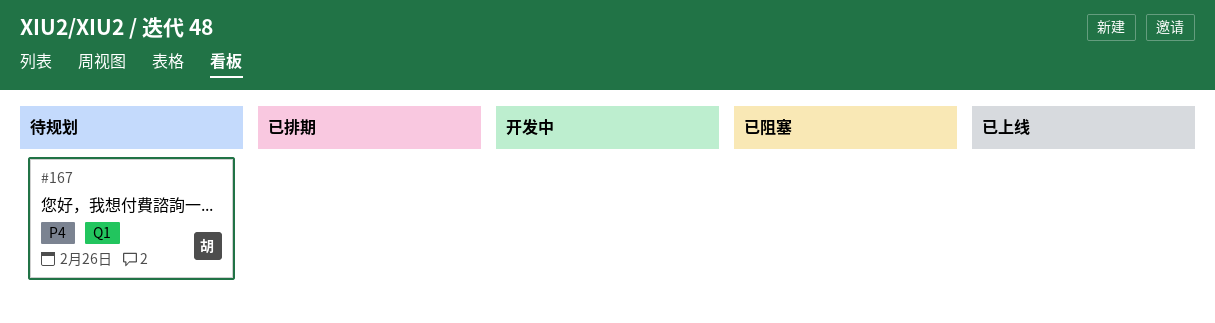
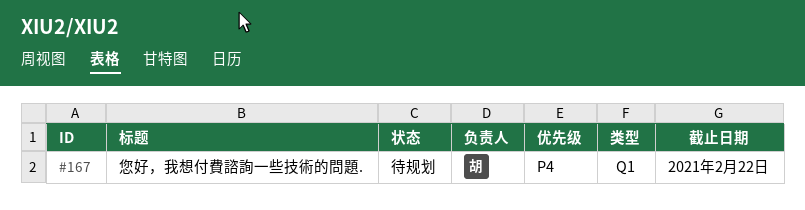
#167, due: Feb 26 -> Feb 22

